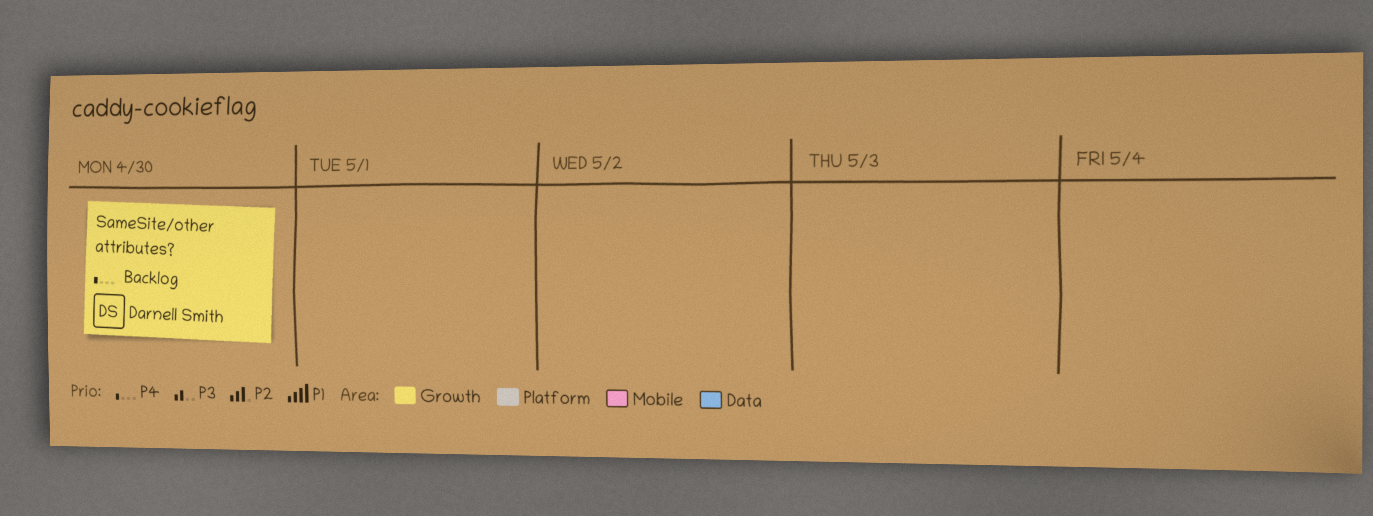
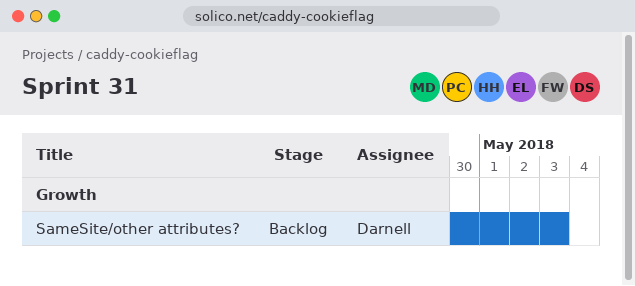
SameSite/other attributes?, due: Apr 30 -> May 3

